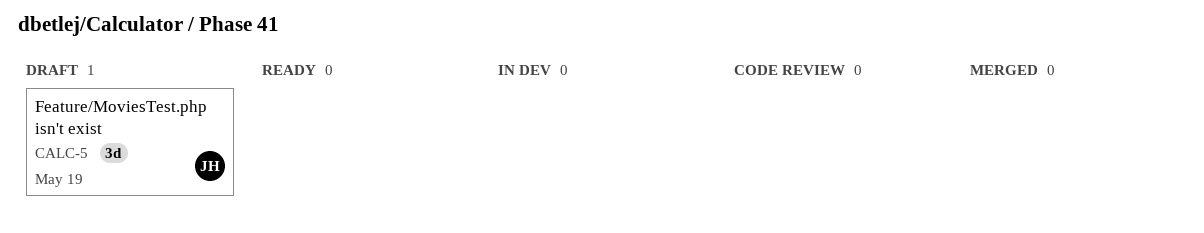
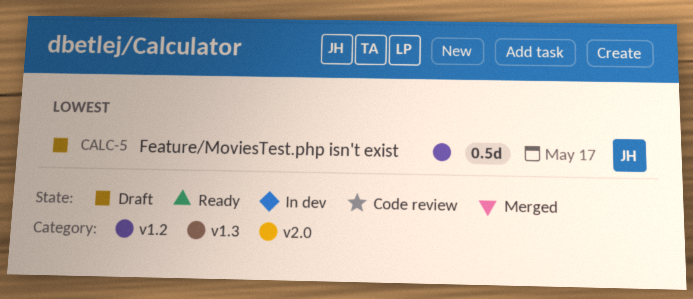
CALC-5, estimate: 3d -> 0.5d
CALC-5, due: May 19 -> May 17

